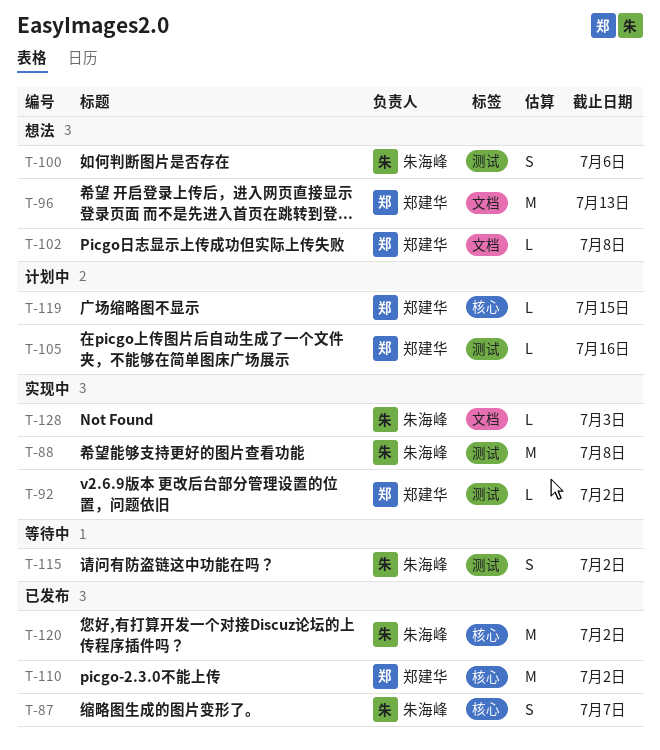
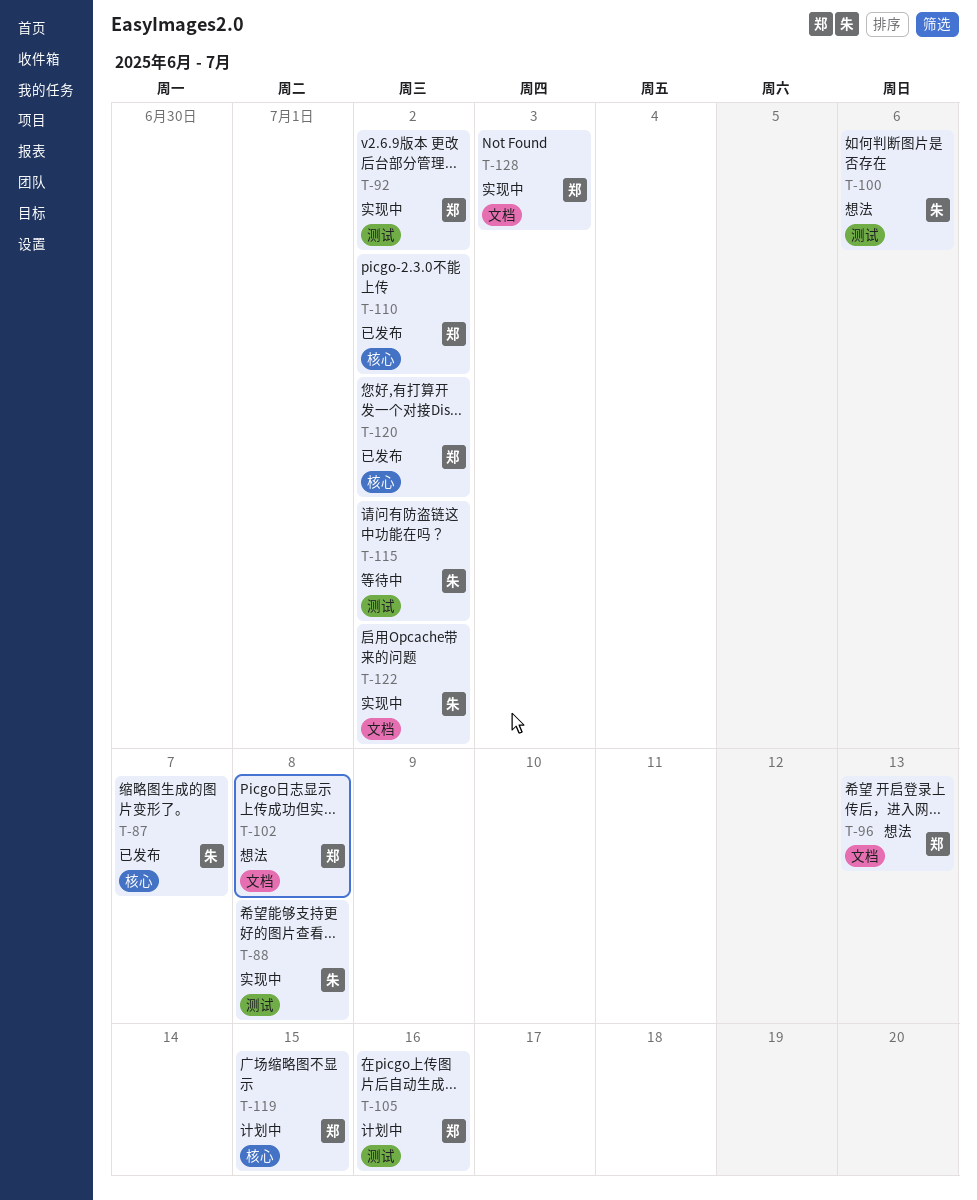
T-120, owner: 朱海峰 -> 郑建华
T-122: none -> present
T-128, owner: 朱海峰 -> 郑建华

